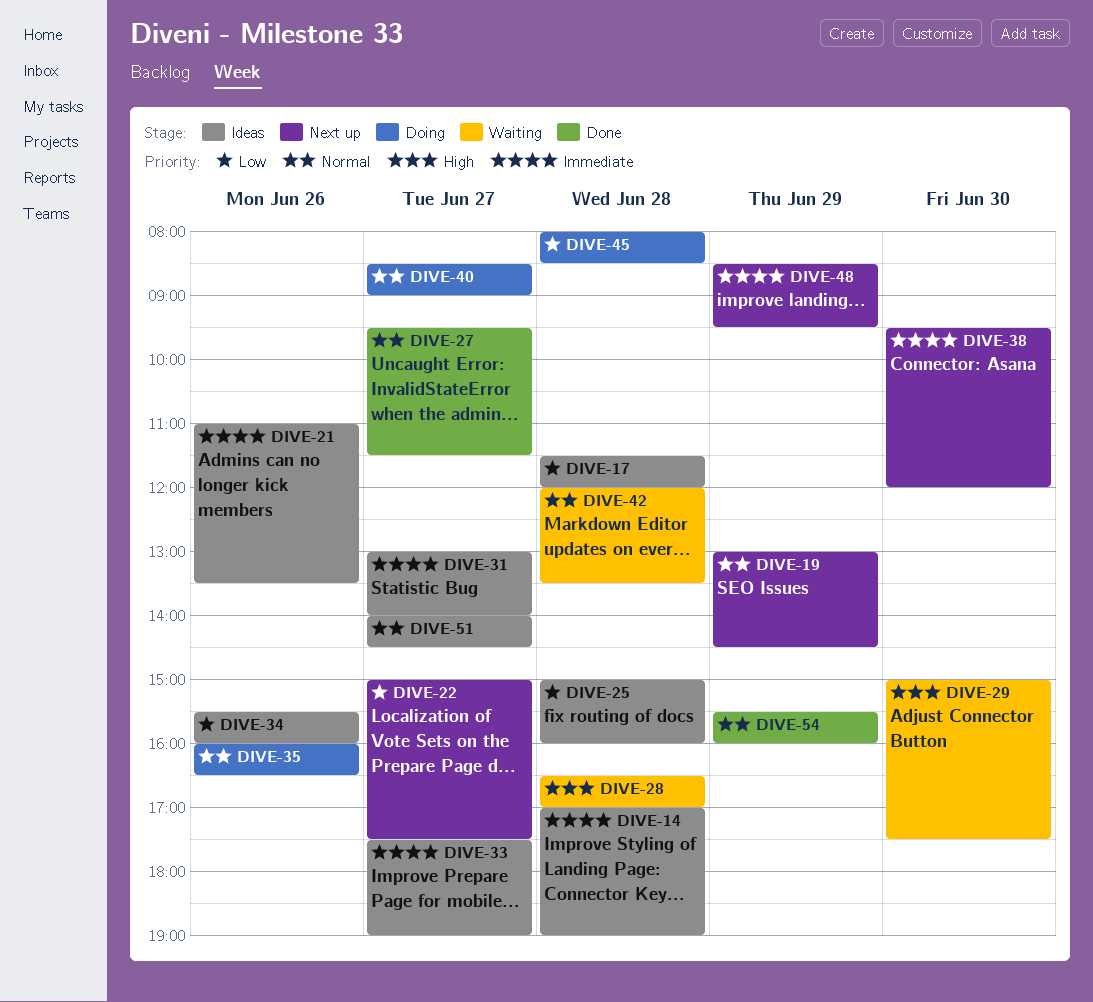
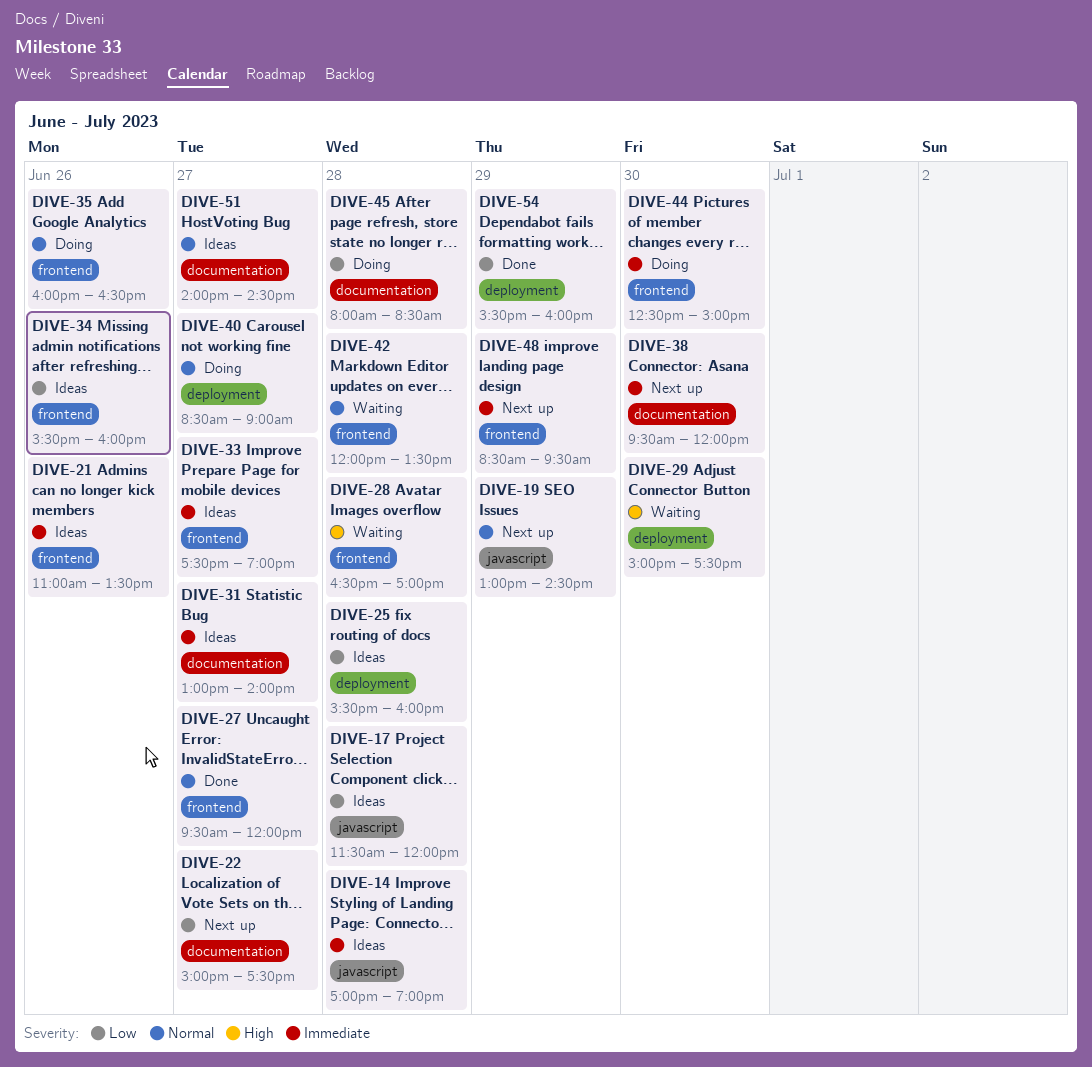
DIVE-25, begins: 15:00 -> 15:30
DIVE-27, ends: 11:30 -> 12:00
DIVE-44: none -> present
DIVE-54, priority: Normal -> Low

